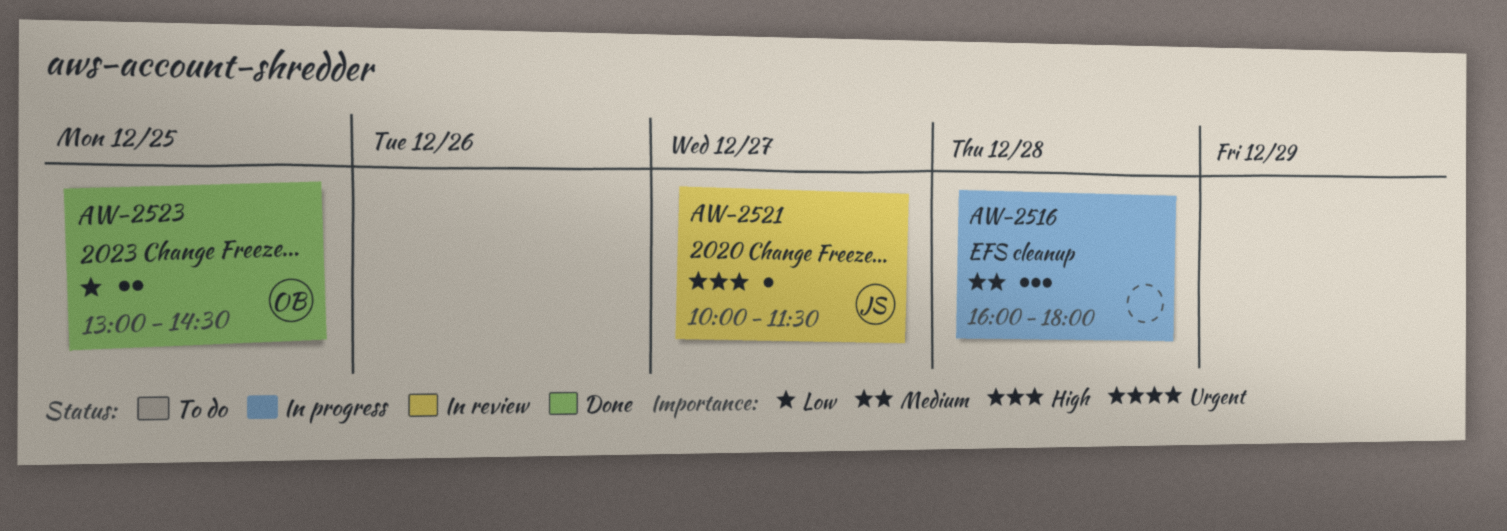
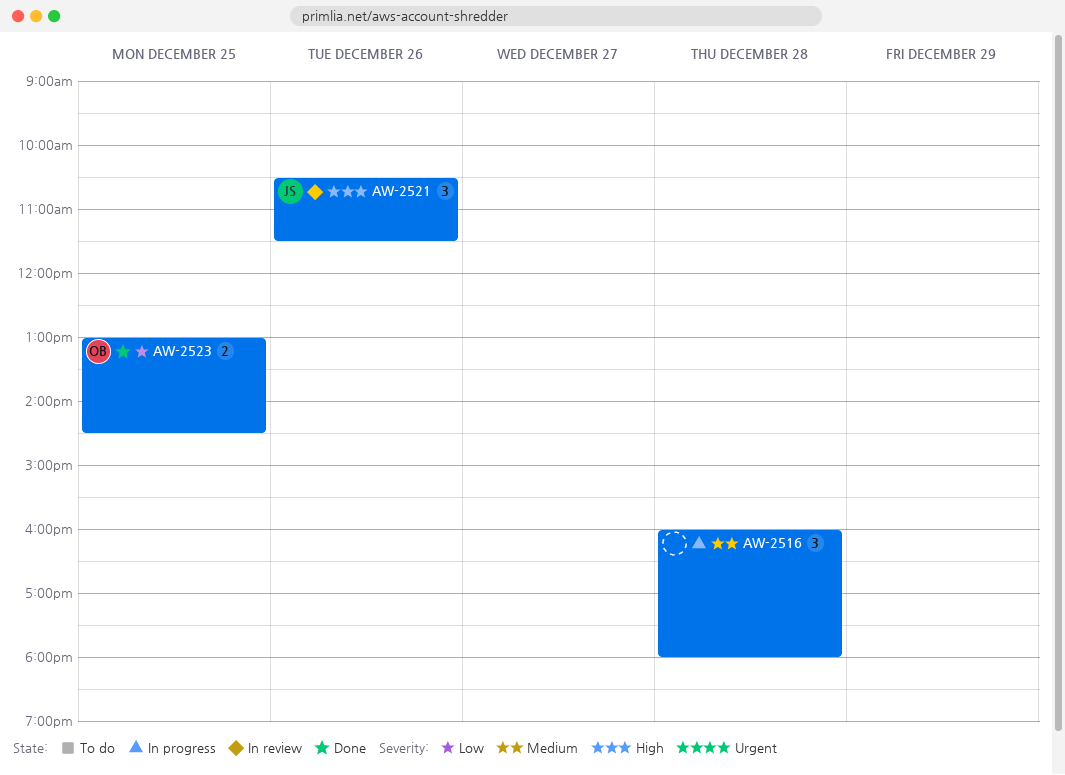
AW-2521, estimate: 1 -> 3
AW-2521, day: Dec 27 -> Dec 26
AW-2521, begins: 10:00 -> 10:30

